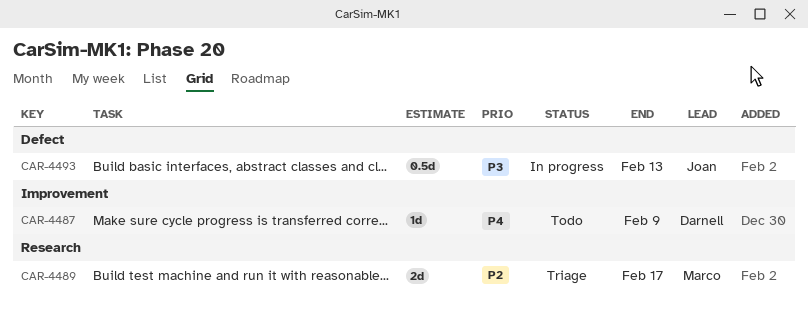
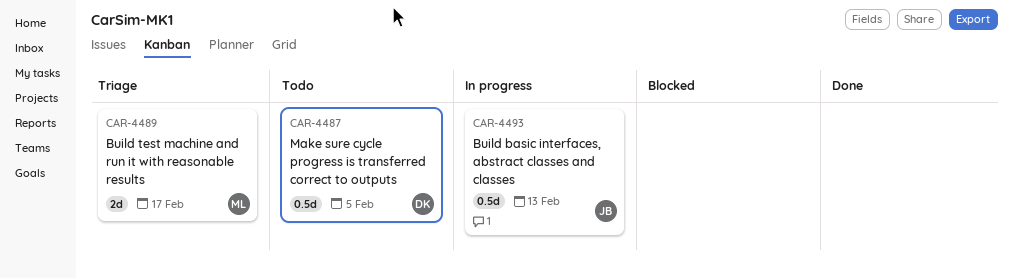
CAR-4487, estimate: 1d -> 0.5d
CAR-4487, due: Feb 9 -> Feb 5

